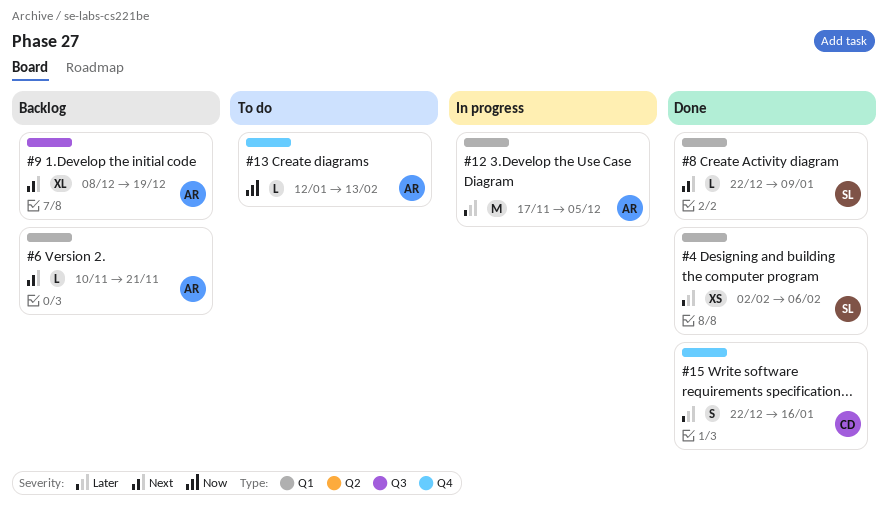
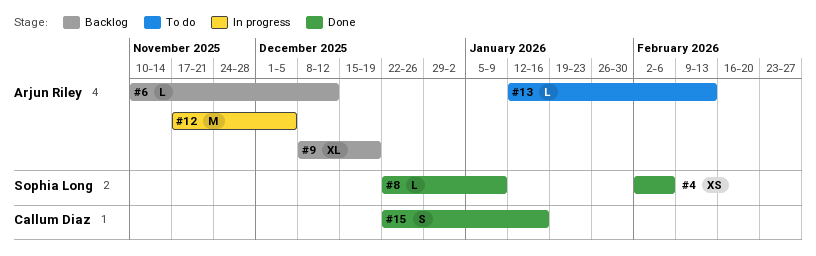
#6, due: Nov 21 -> Dec 12

